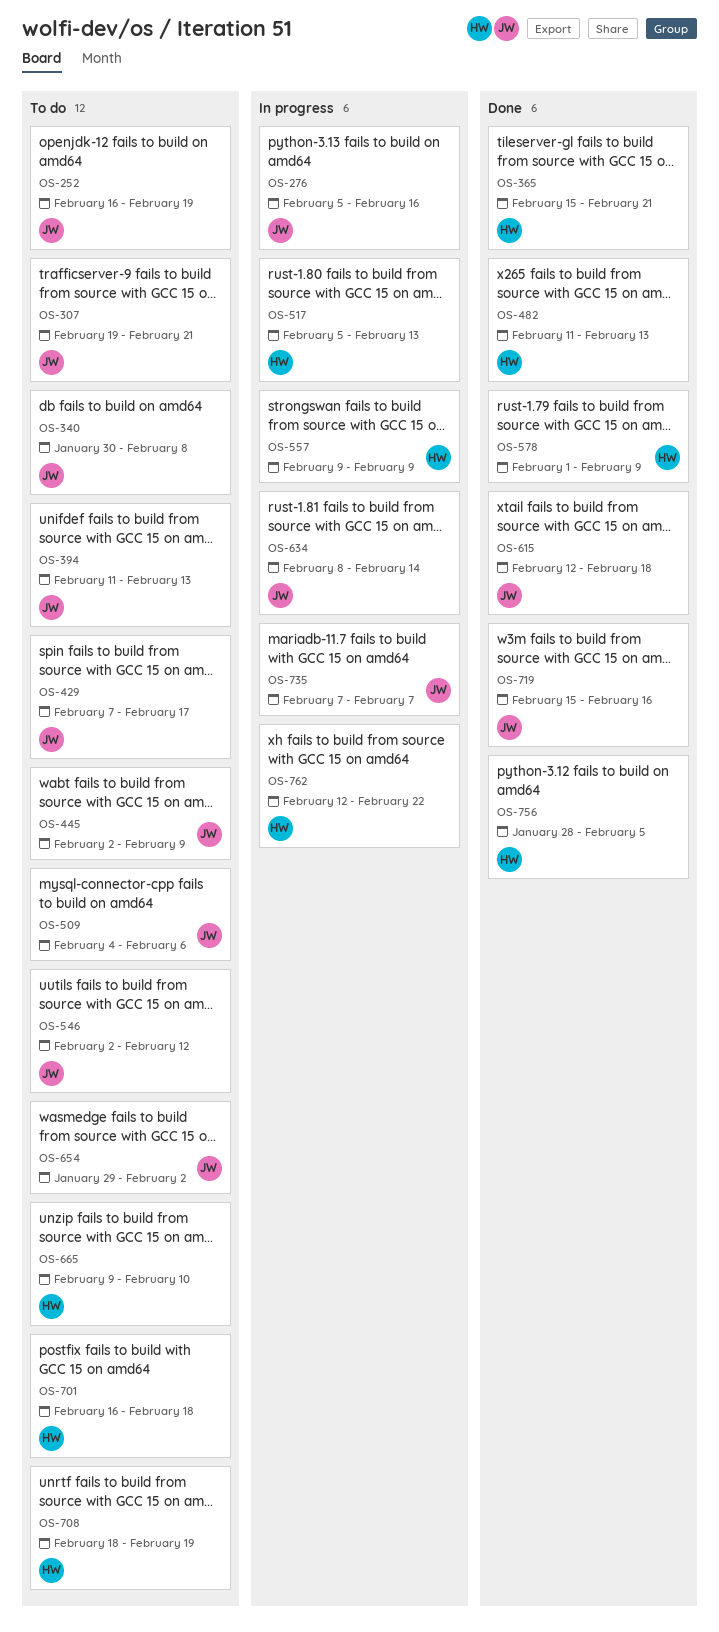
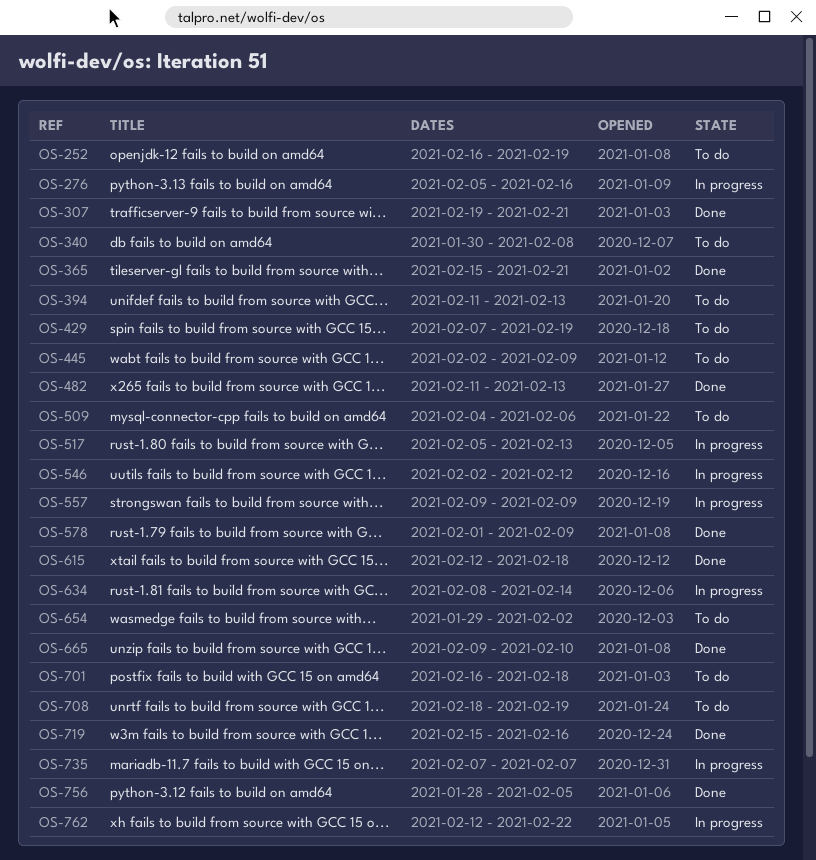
OS-307, status: To do -> Done
OS-429, due: Feb 17 -> Feb 19
OS-546, status: To do -> In progress
OS-665, status: To do -> Done

